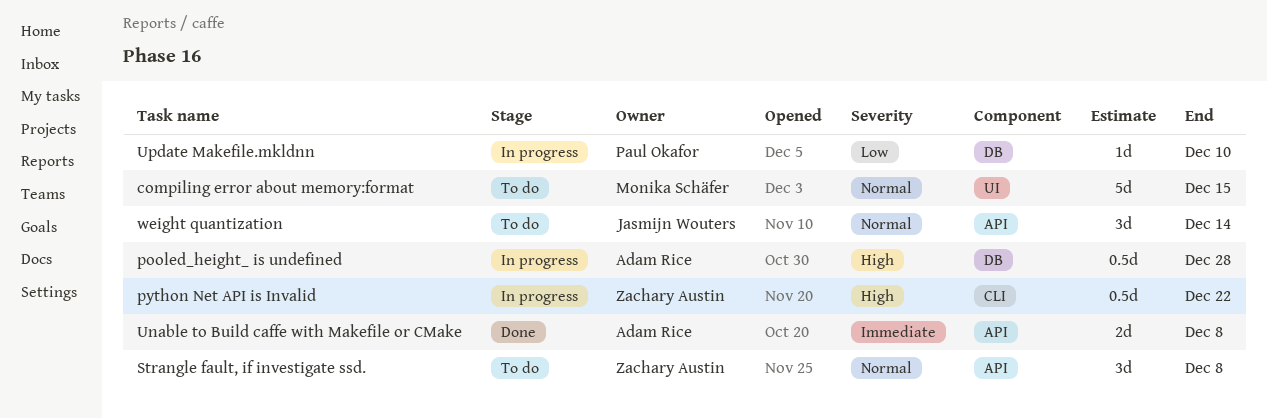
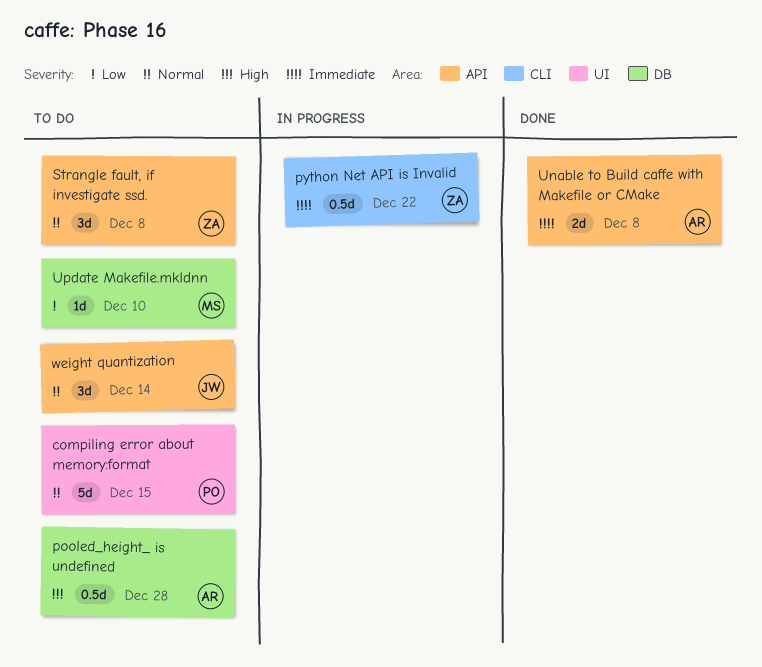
compiling error about memory:format, owner: Monika Schäfer -> Paul Okafor
pooled_height_ is undefined, status: In progress -> To do
python Net API is Invalid, priority: High -> Immediate
Update Makefile.mkldnn, status: In progress -> To do
Update Makefile.mkldnn, owner: Paul Okafor -> Monika Schäfer

